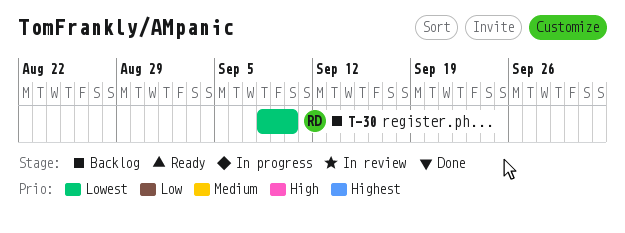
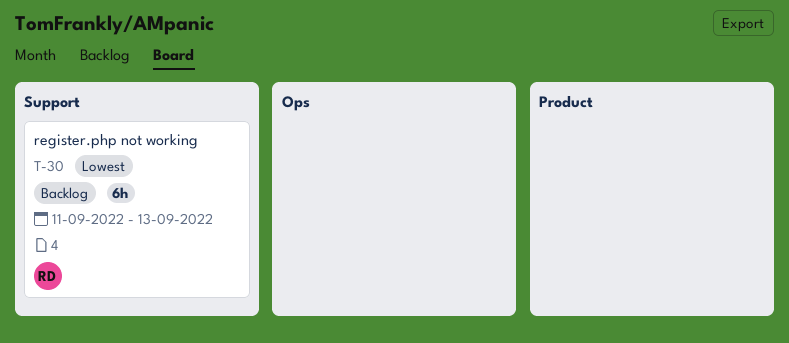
T-30, start: Sep 8 -> Sep 11
T-30, due: Sep 10 -> Sep 13

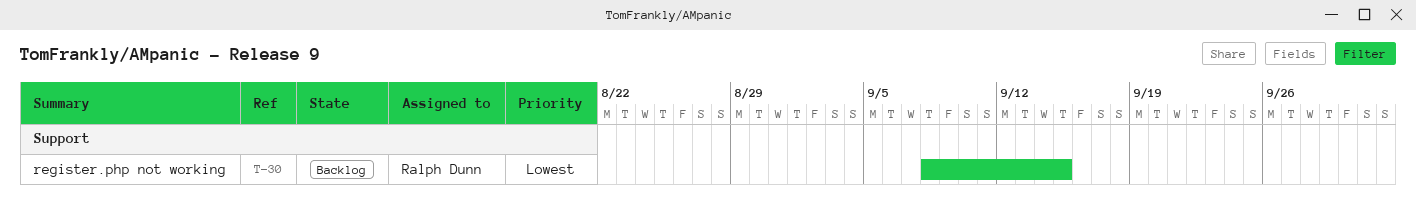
T-30, start: Sep 11 -> Sep 8
T-30, due: Sep 13 -> Sep 15

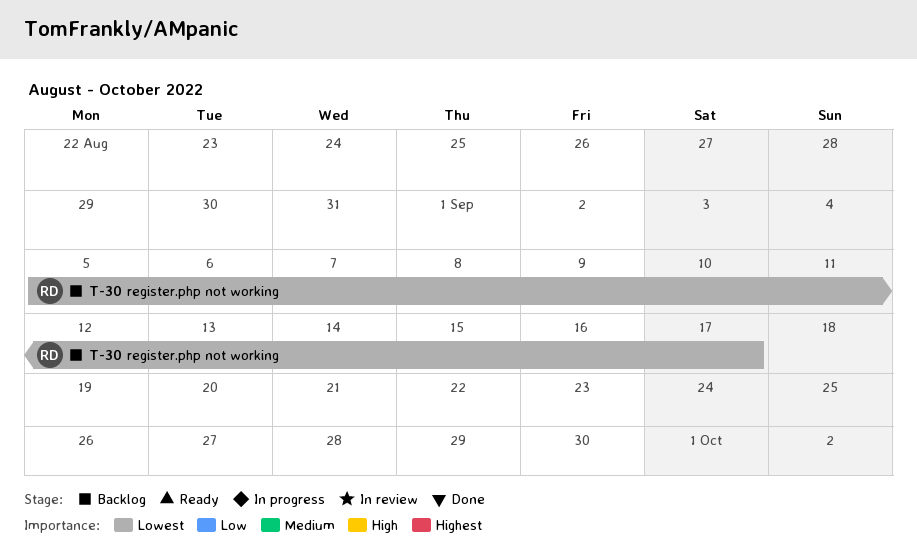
T-30, start: Sep 8 -> Sep 5
T-30, due: Sep 15 -> Sep 17

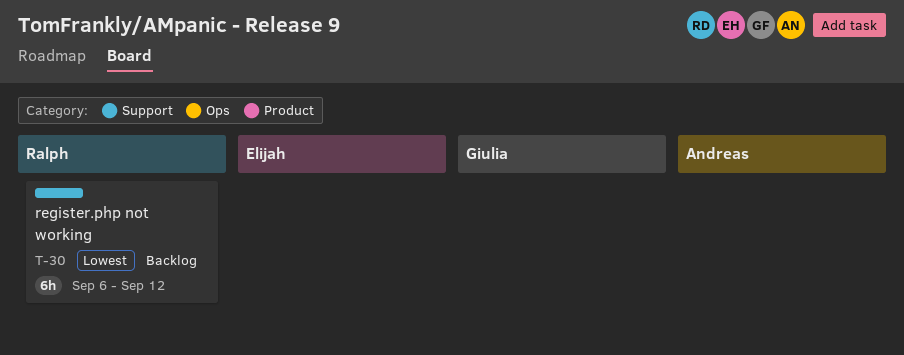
T-30, start: Sep 5 -> Sep 6
T-30, due: Sep 17 -> Sep 12

